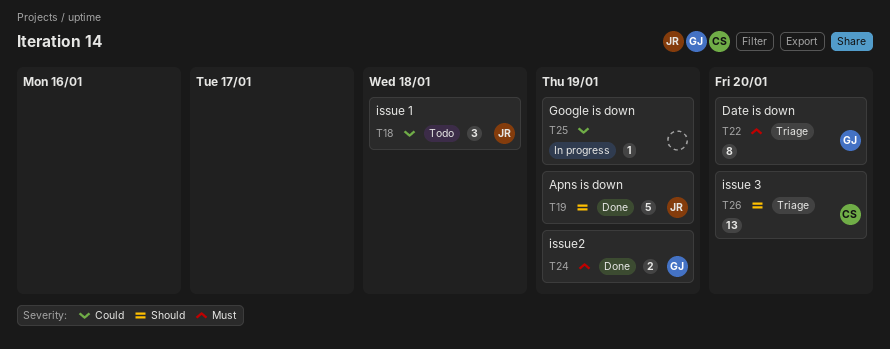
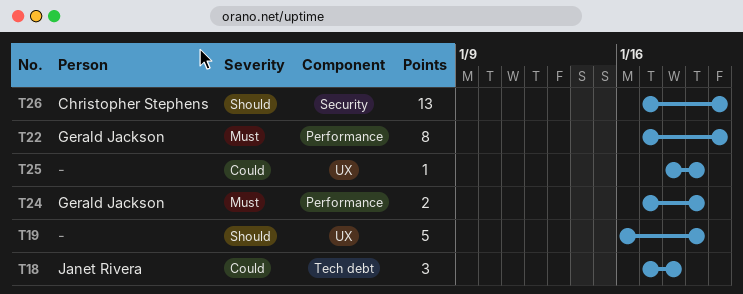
T19, owner: Janet Rivera -> none

